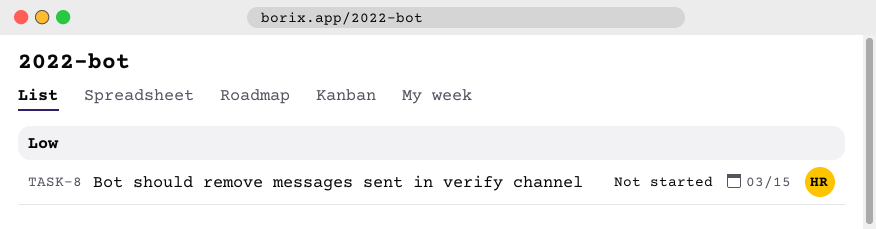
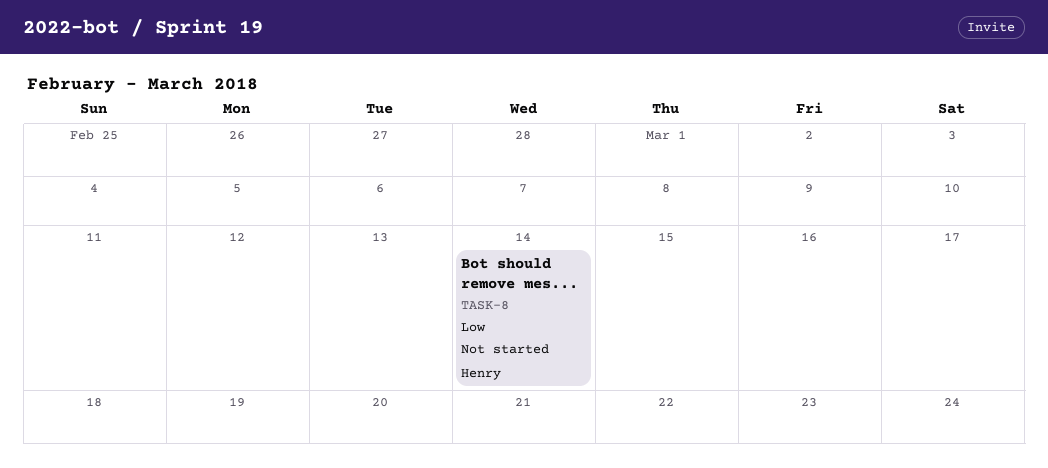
TASK-8, due: Mar 15 -> Mar 14

